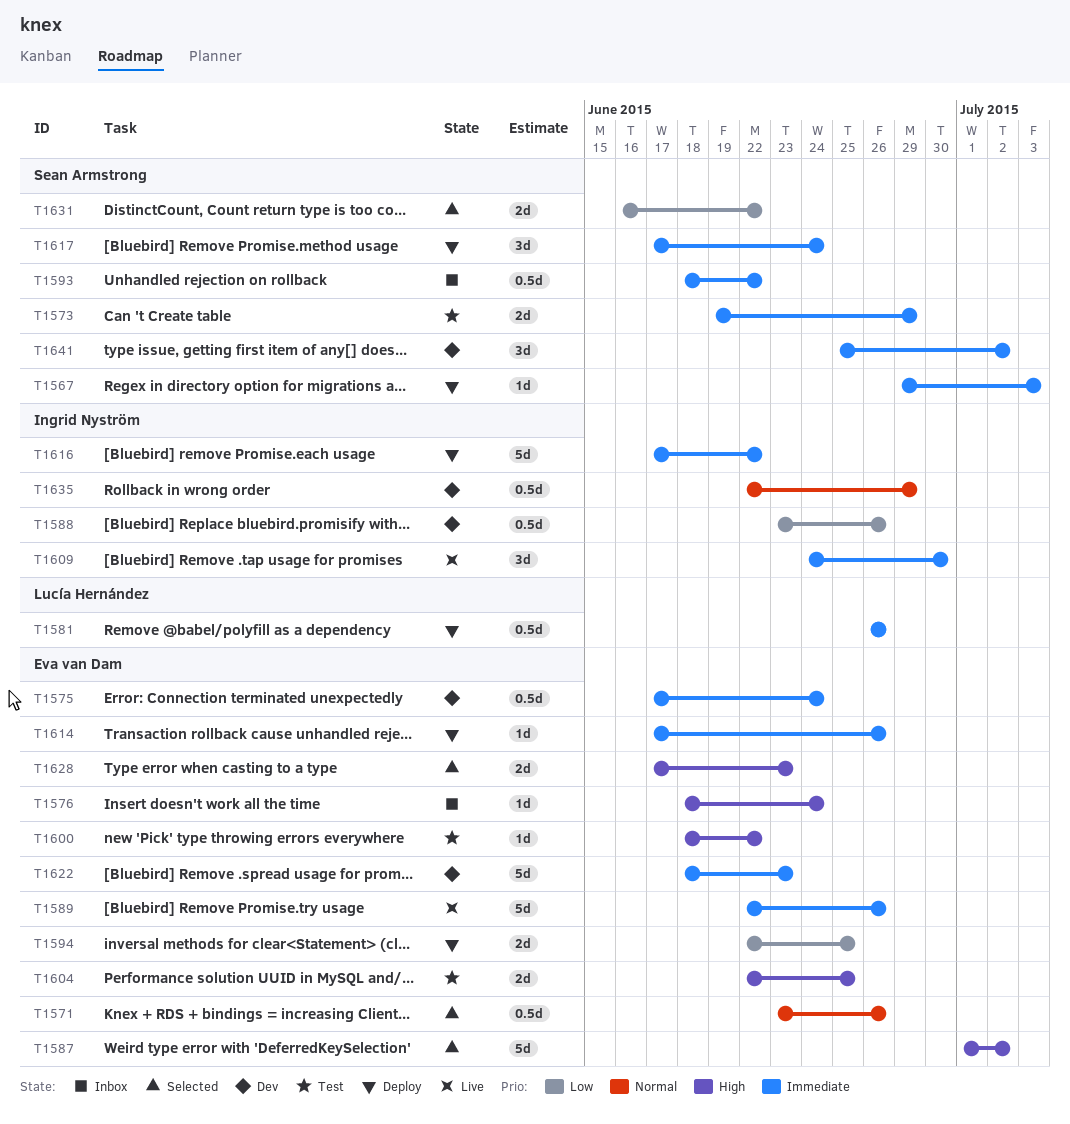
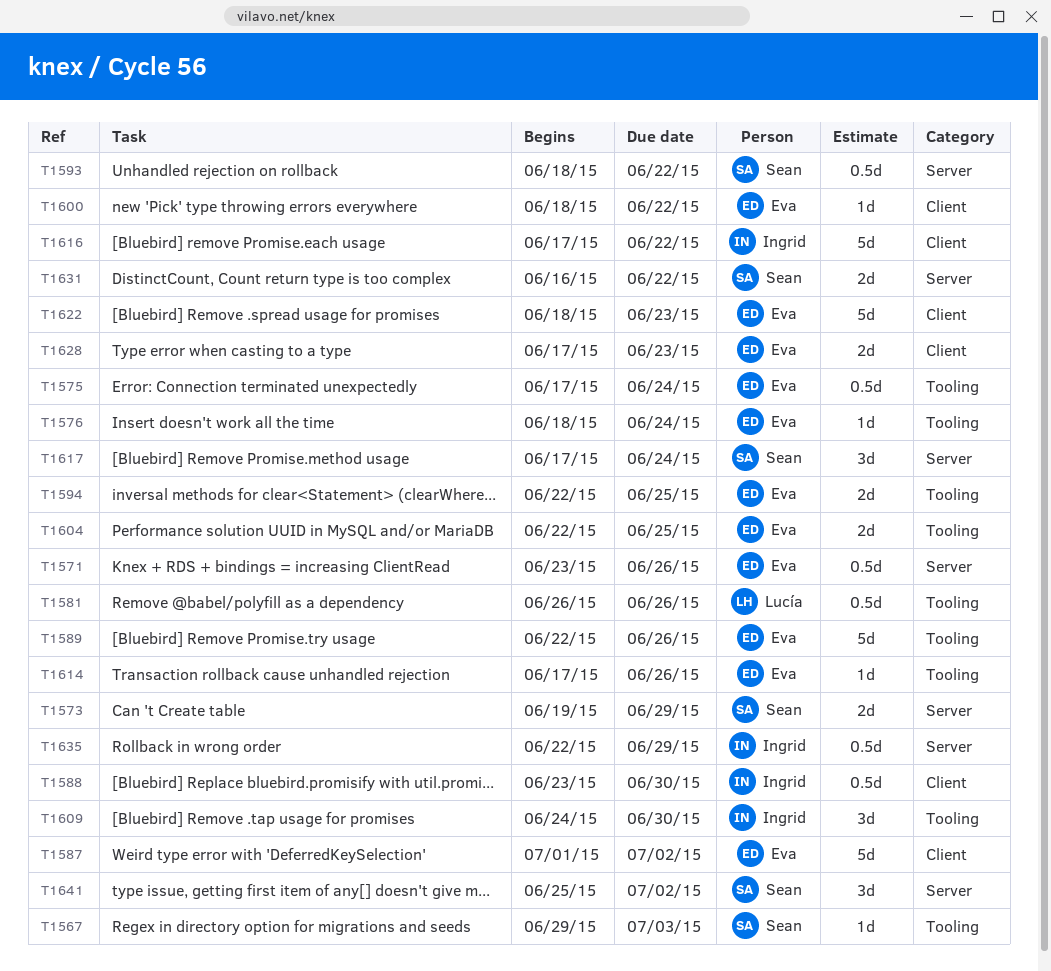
T1588, due: Jun 26 -> Jun 30

